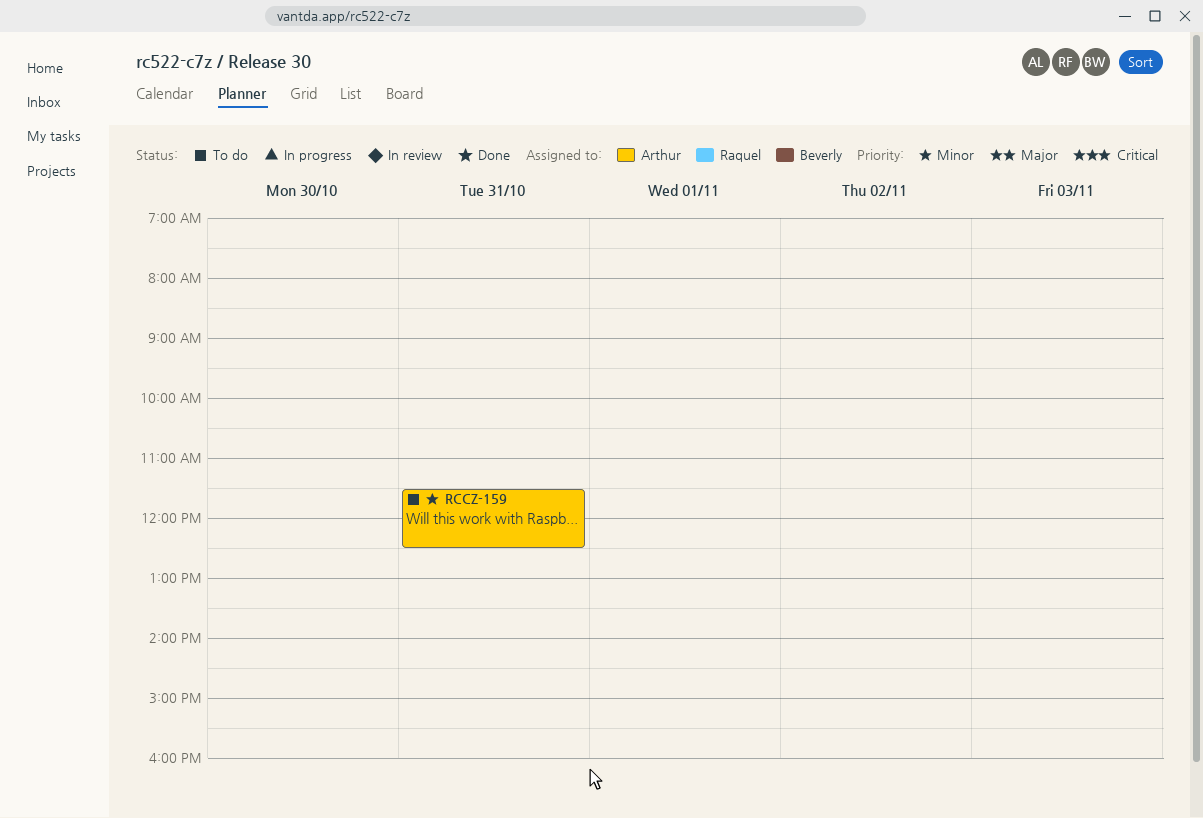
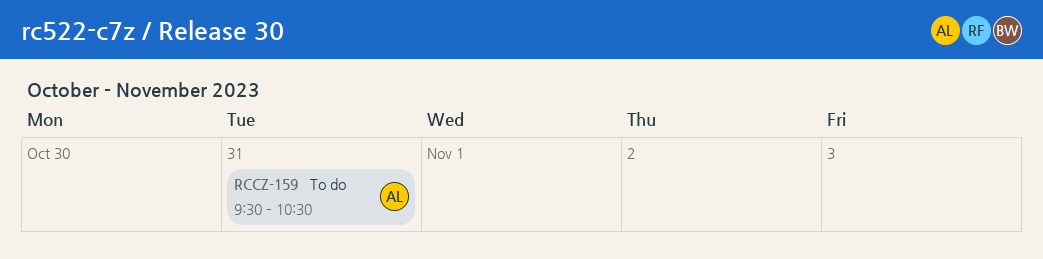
RCCZ-159, begins: 11:30 -> 09:30
RCCZ-159, ends: 12:30 -> 10:30

